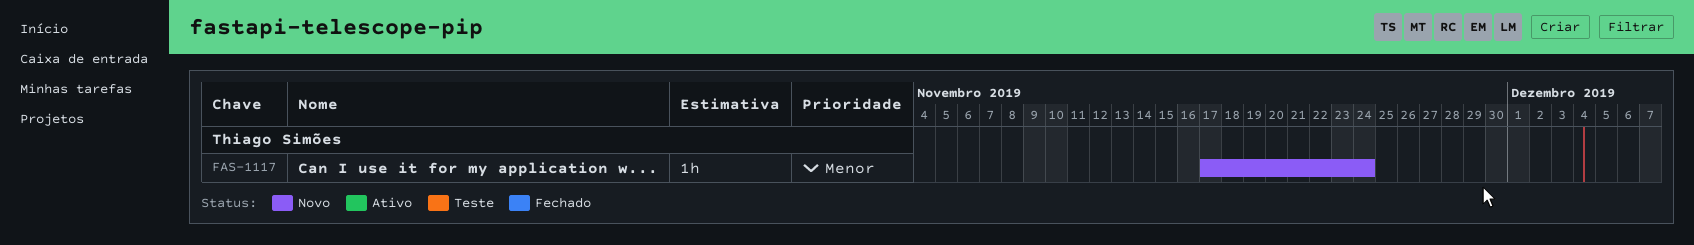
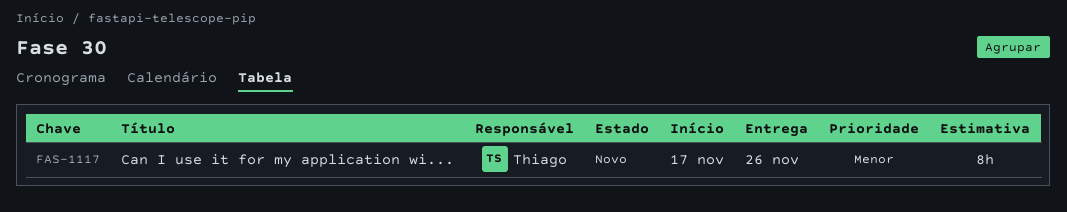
FAS-1117, estimate: 1h -> 8h
FAS-1117, due: Nov 24 -> Nov 26

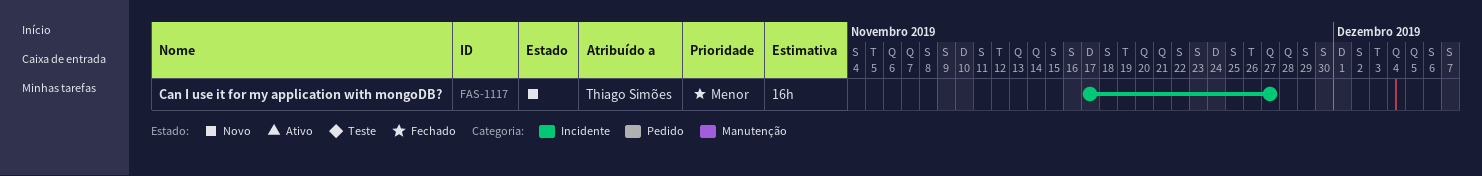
FAS-1117, estimate: 8h -> 16h
FAS-1117, due: Nov 26 -> Nov 27

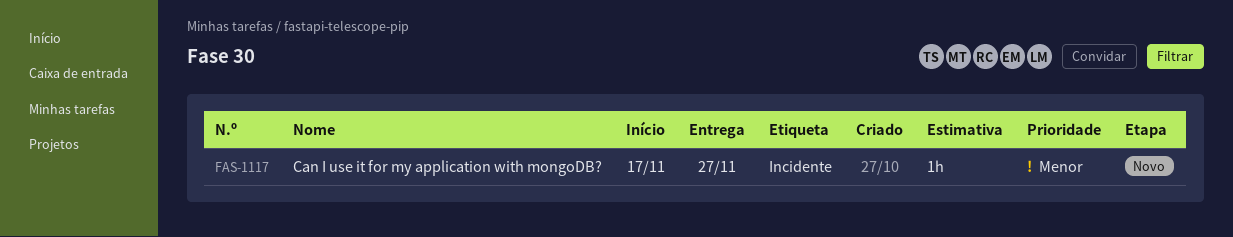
FAS-1117, estimate: 16h -> 1h

